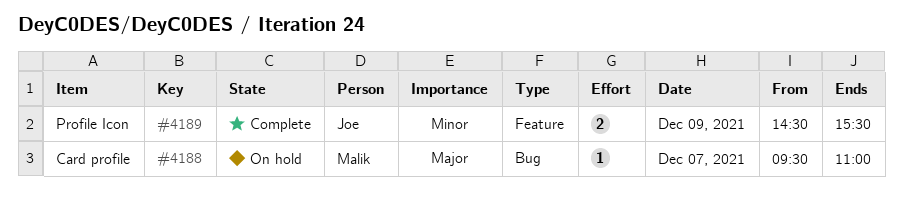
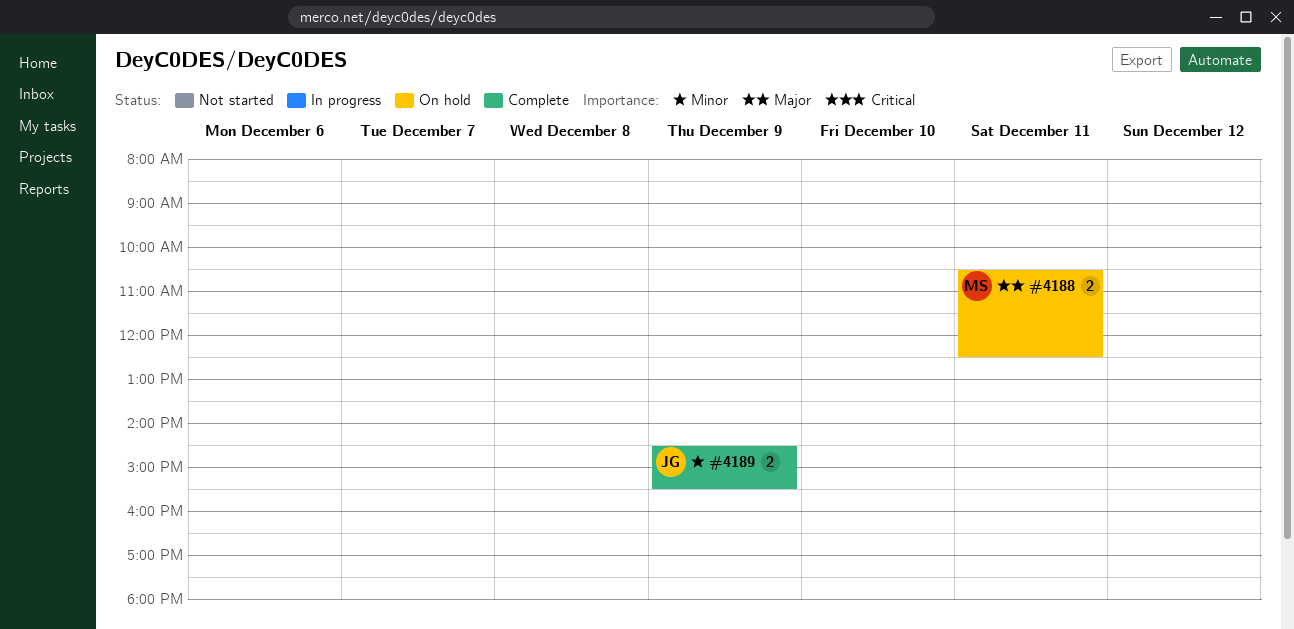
#4188, estimate: 1 -> 2
#4188, day: Dec 7 -> Dec 11
#4188, begins: 09:30 -> 10:30
#4188, ends: 11:00 -> 12:30

